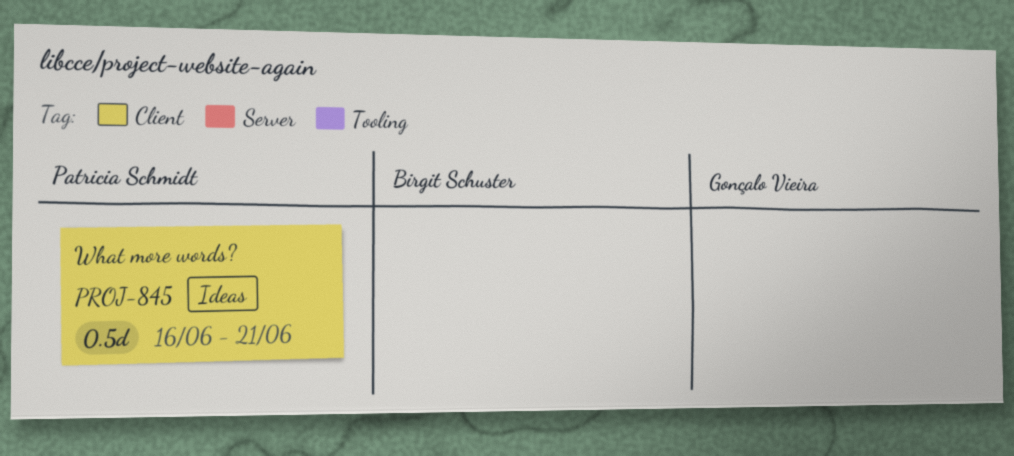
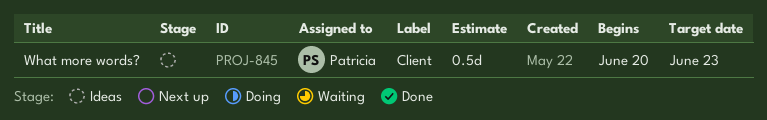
PROJ-845, start: Jun 16 -> Jun 20
PROJ-845, due: Jun 21 -> Jun 23

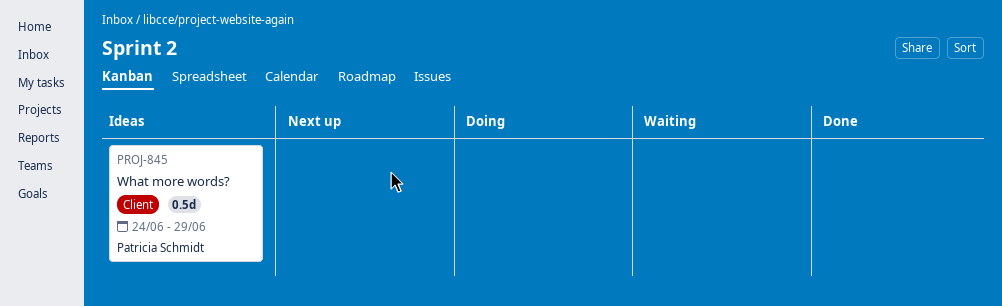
PROJ-845, start: Jun 20 -> Jun 24
PROJ-845, due: Jun 23 -> Jun 29

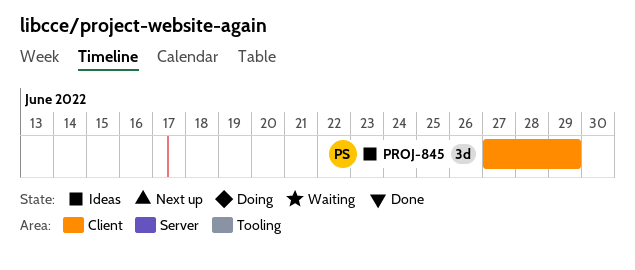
PROJ-845, estimate: 0.5d -> 3d
PROJ-845, start: Jun 24 -> Jun 27

